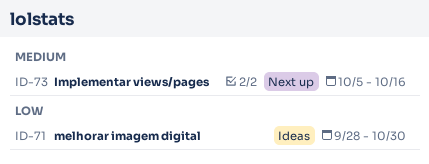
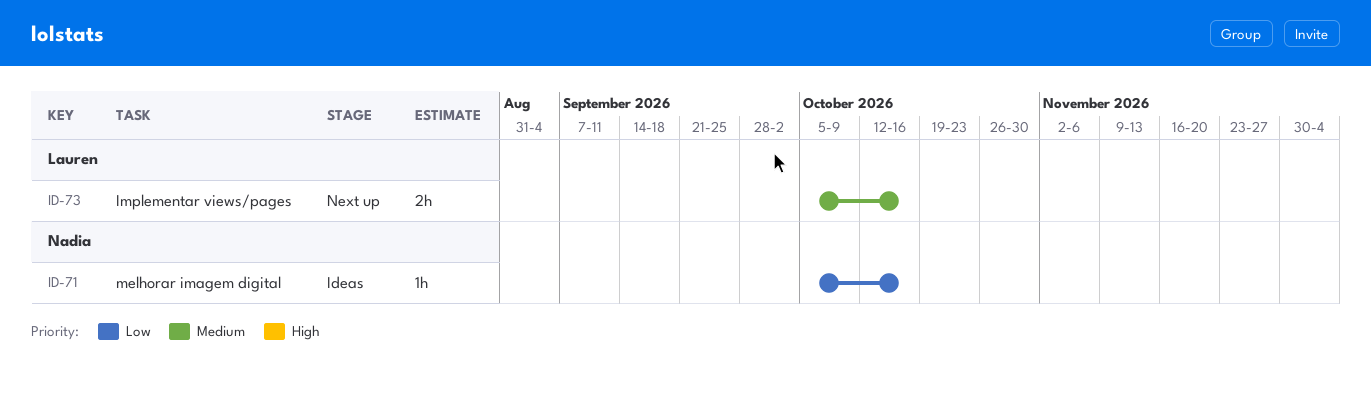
ID-71, start: Sep 28 -> Oct 5
ID-71, due: Oct 30 -> Oct 16

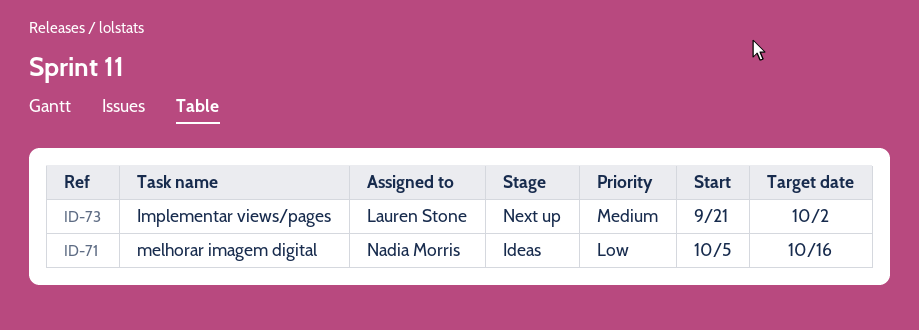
ID-73, start: Oct 5 -> Sep 21
ID-73, due: Oct 16 -> Oct 2

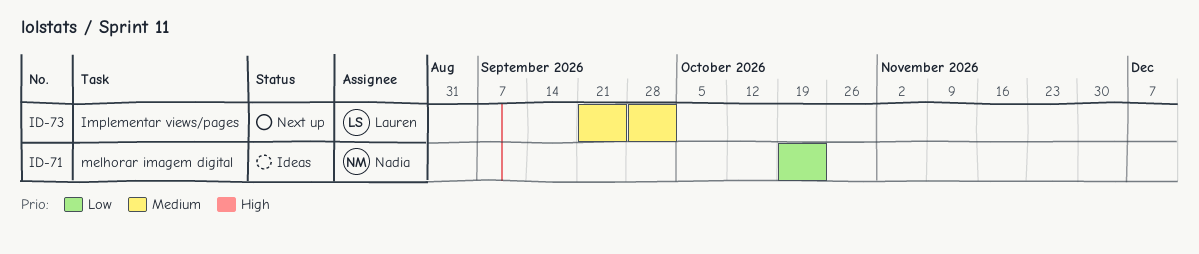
ID-71, start: Oct 5 -> Oct 19
ID-71, due: Oct 16 -> Oct 23

